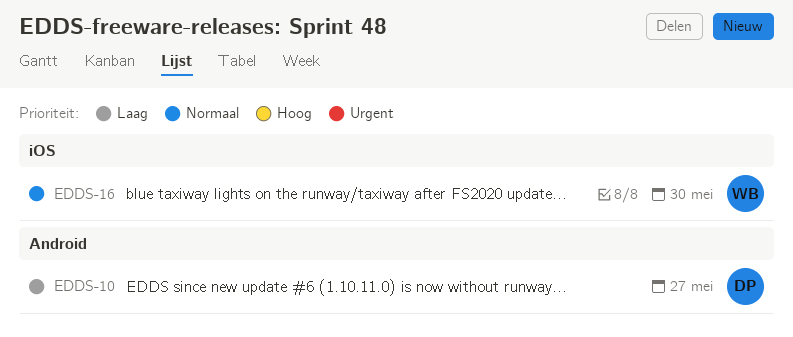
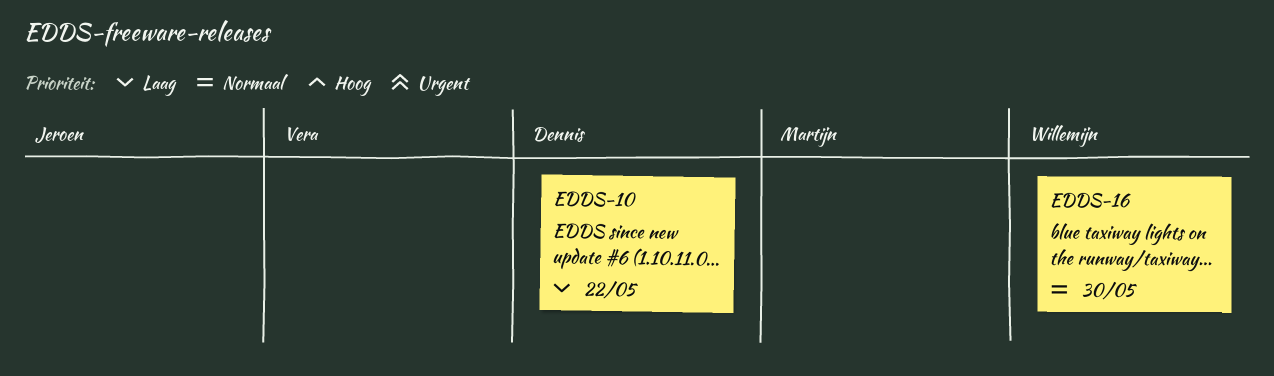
EDDS-10, due: May 27 -> May 22

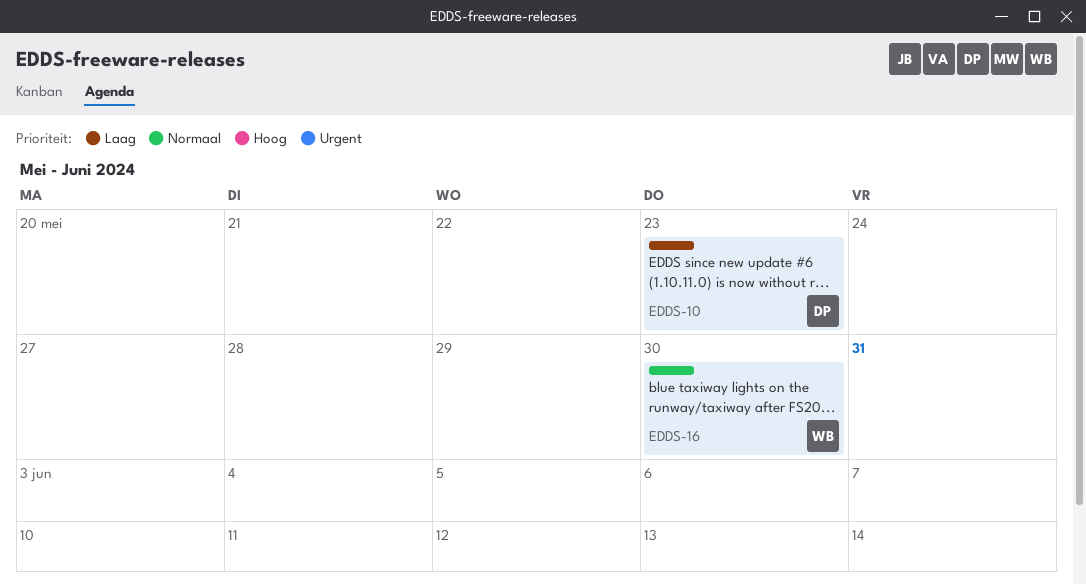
EDDS-10, due: May 22 -> May 23

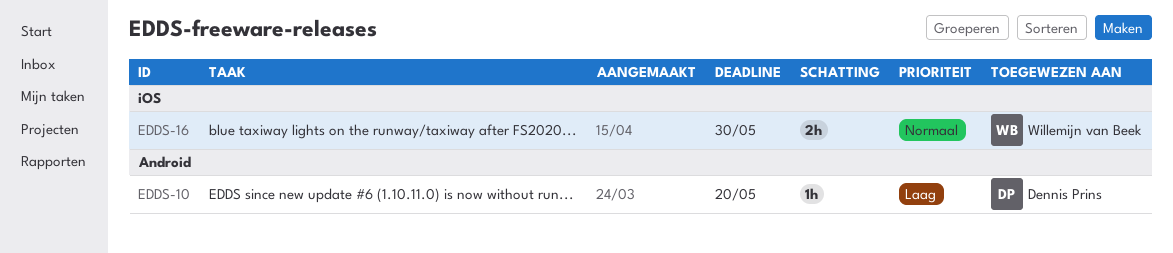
EDDS-10, due: May 23 -> May 20

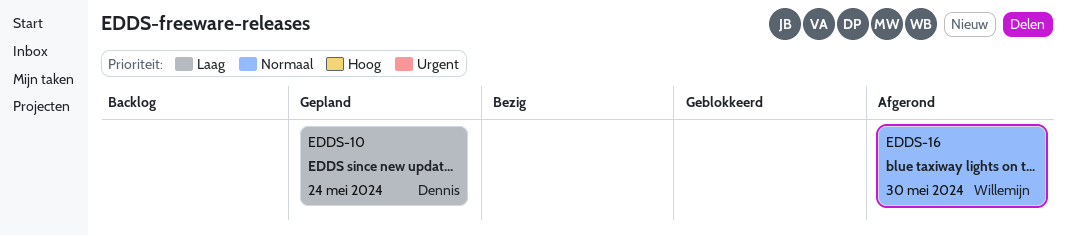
EDDS-10, due: May 20 -> May 24

